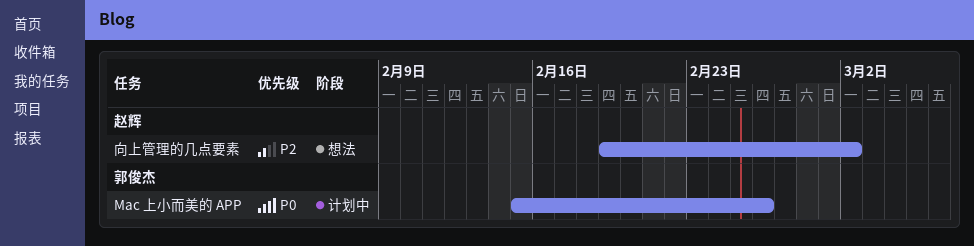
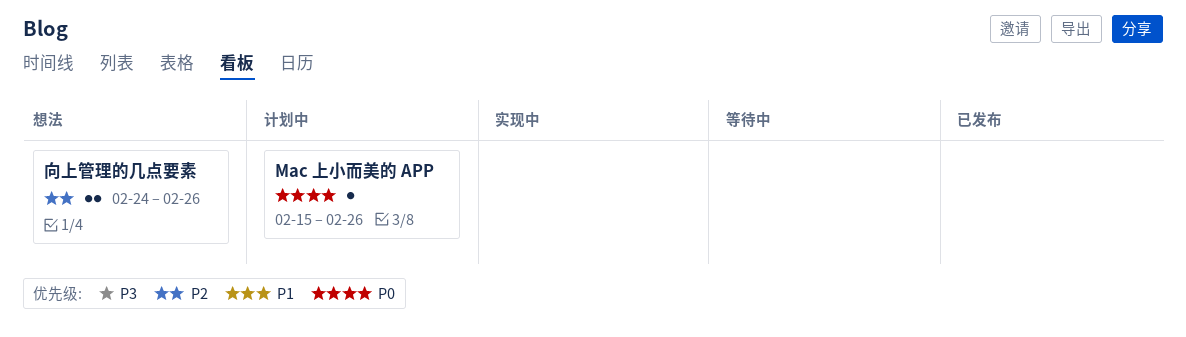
向上管理的几点要素, start: Feb 19 -> Feb 24
向上管理的几点要素, due: Mar 2 -> Feb 26

